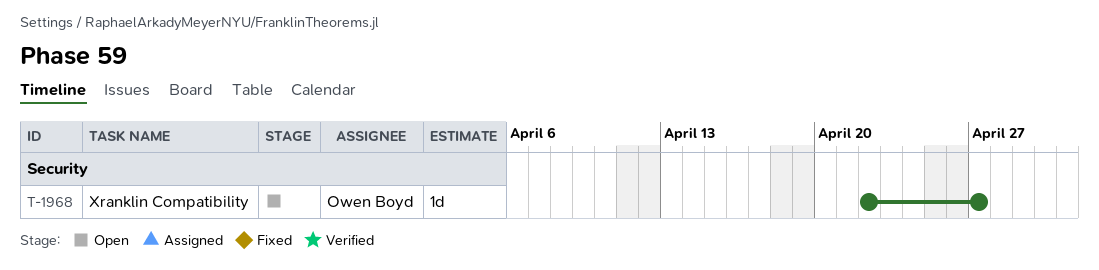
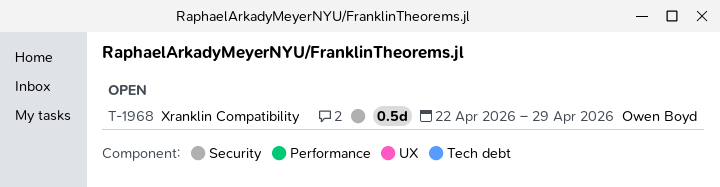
T-1968, estimate: 1d -> 0.5d
T-1968, due: Apr 27 -> Apr 29

